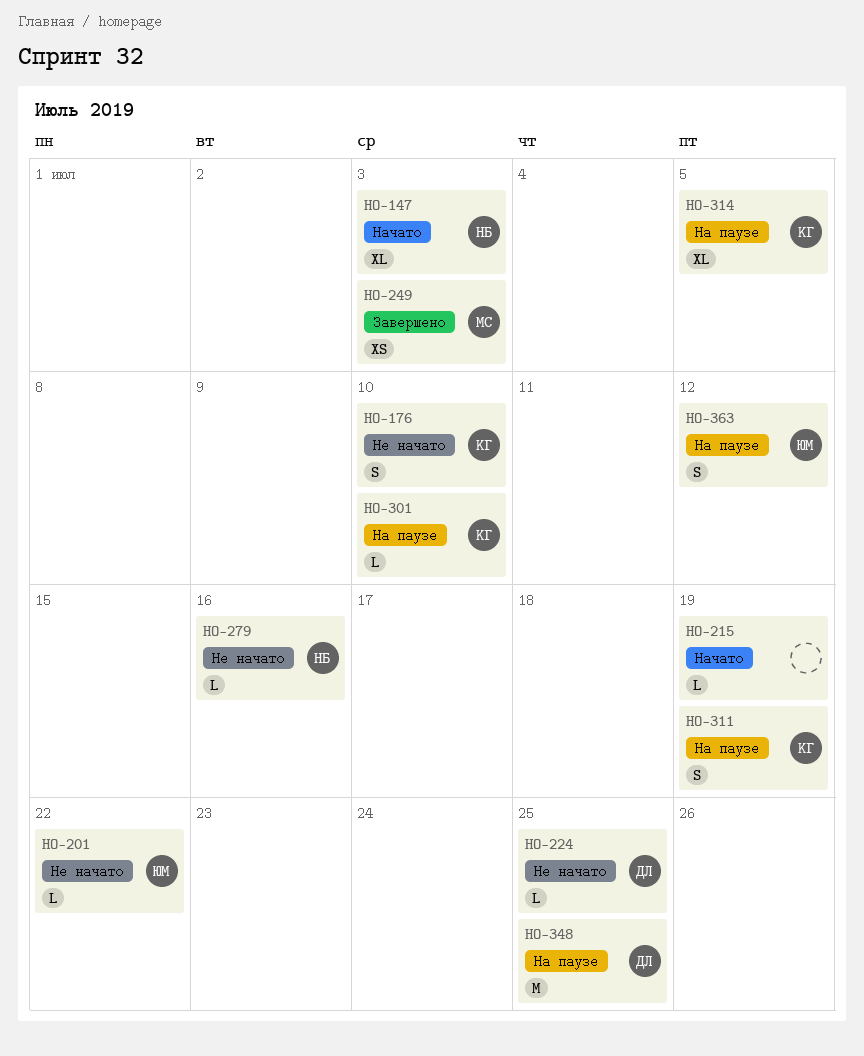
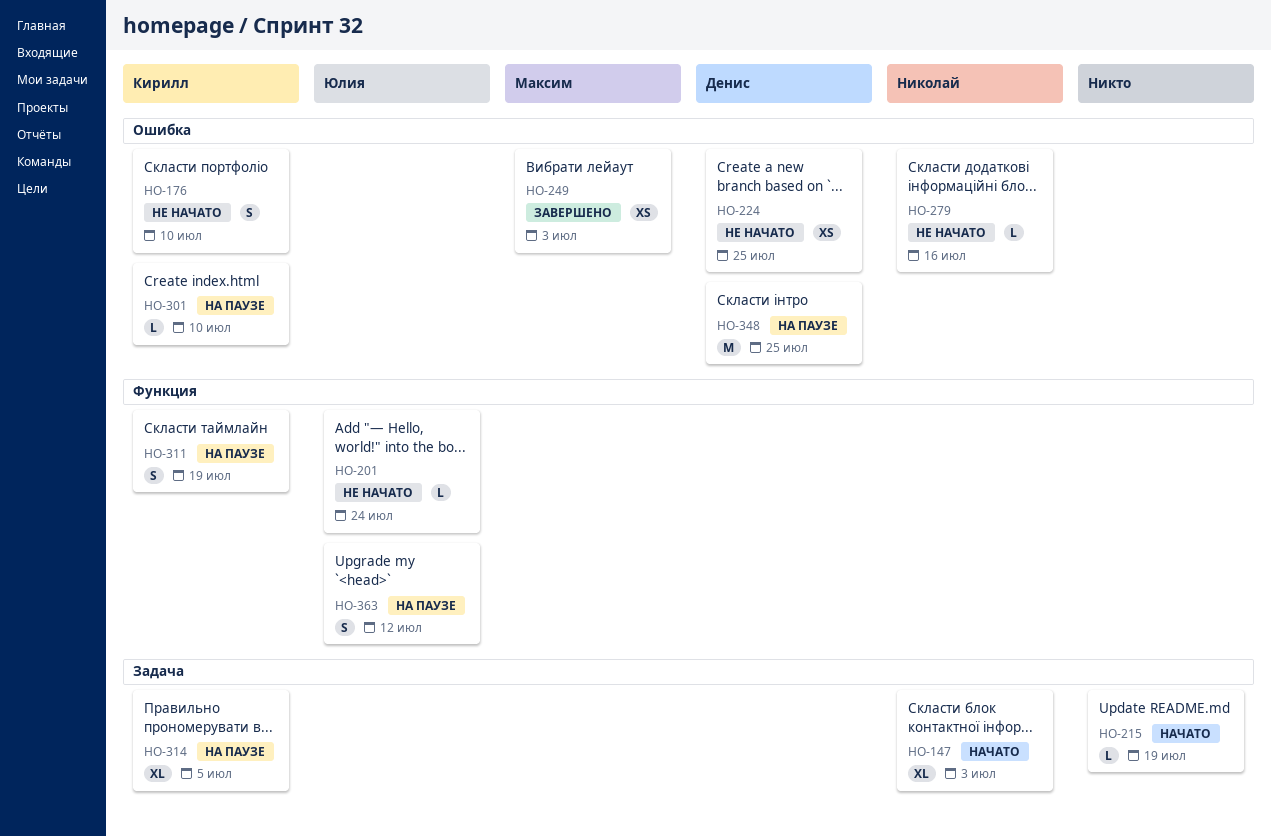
HO-201, due: Jul 22 -> Jul 24
HO-224, estimate: L -> XS

